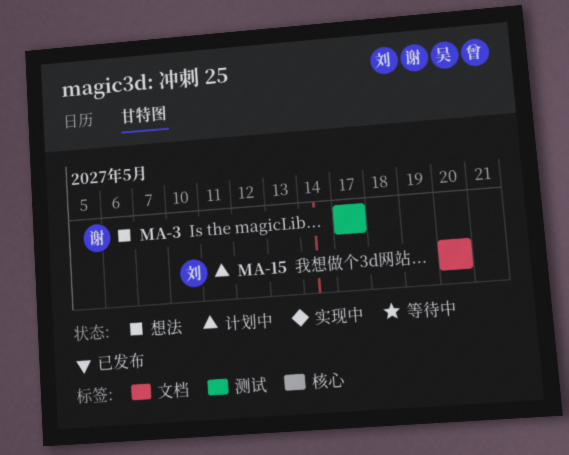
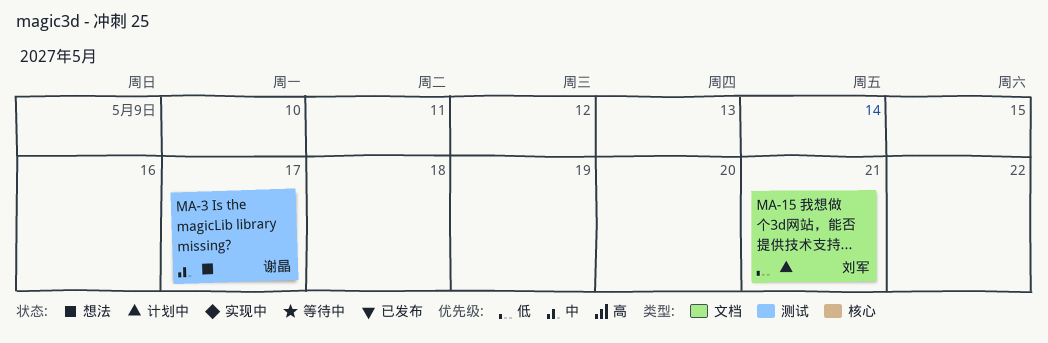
MA-15, due: May 20 -> May 21

